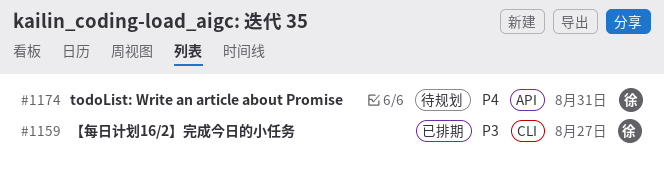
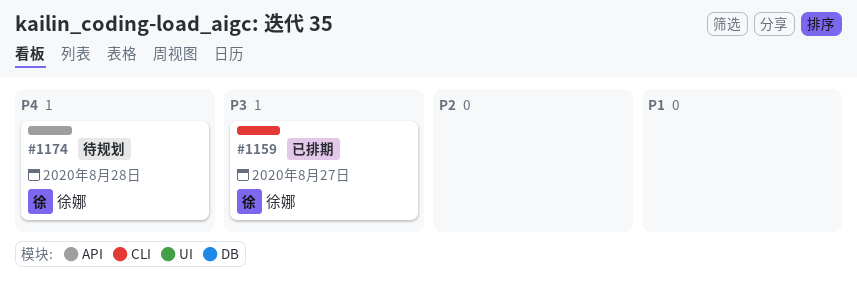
#1174, due: Aug 31 -> Aug 28

